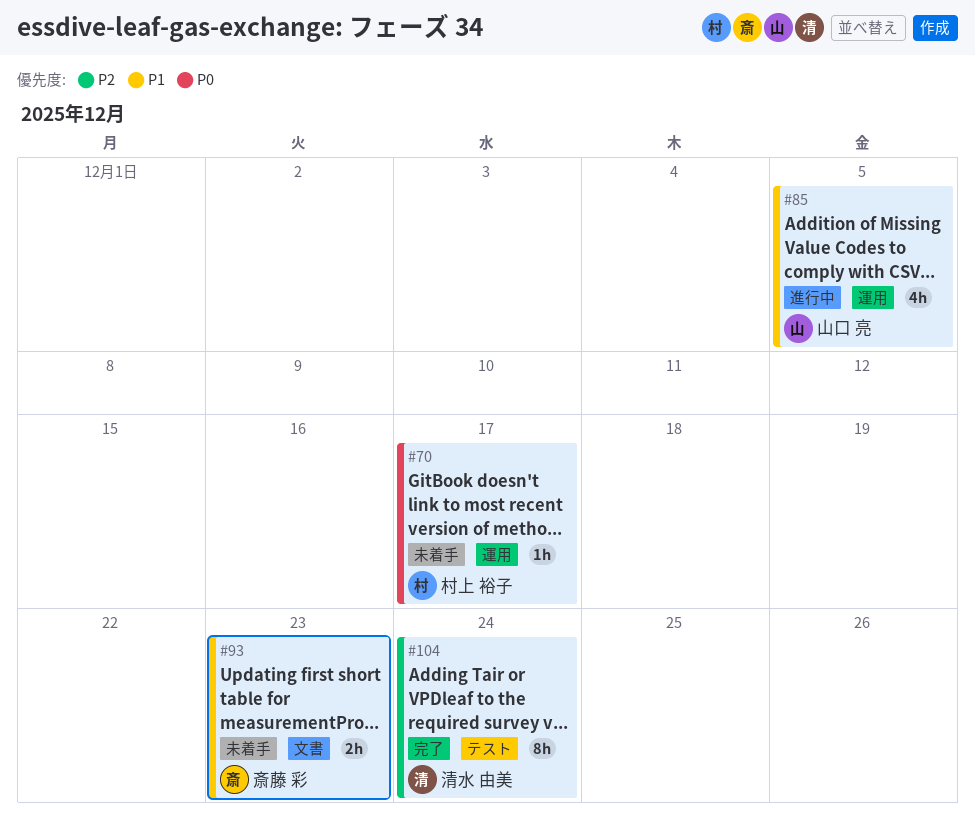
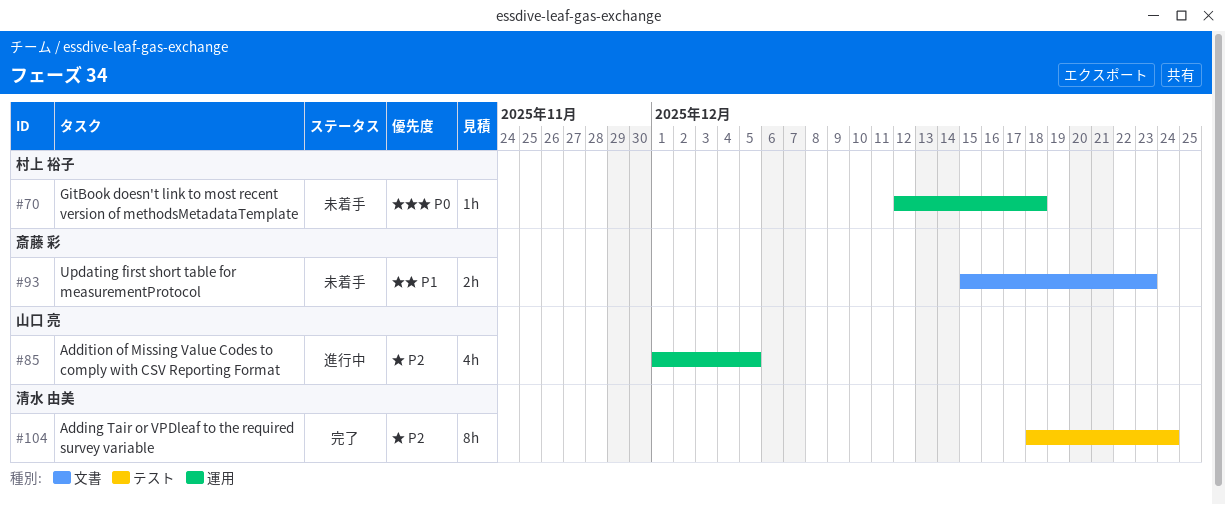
#70, due: Dec 17 -> Dec 18
#85, priority: P1 -> P2

